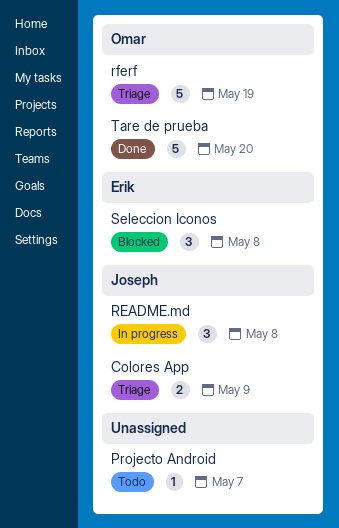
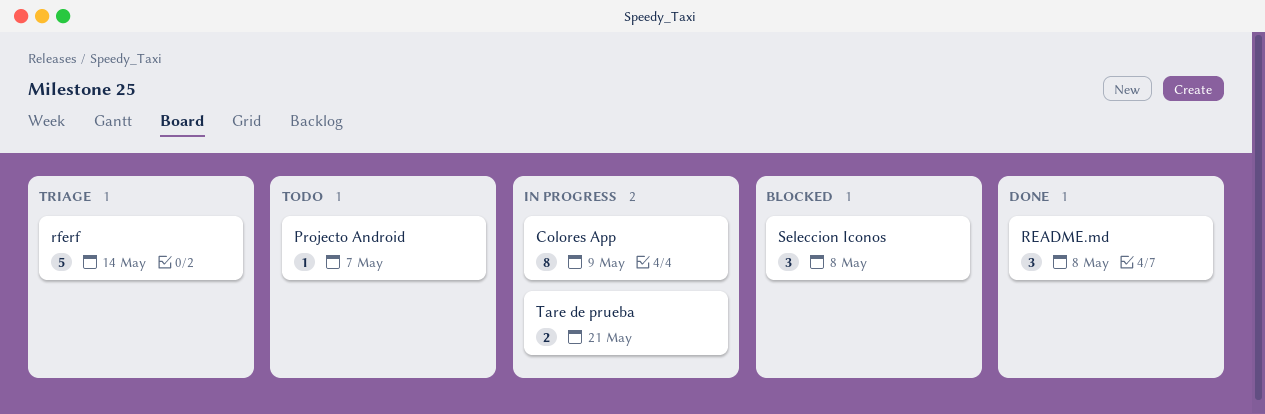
Colores App, status: Triage -> In progress
Colores App, estimate: 2 -> 8
README.md, status: In progress -> Done
rferf, due: May 19 -> May 14
Tare de prueba, status: Done -> In progress
Tare de prueba, estimate: 5 -> 2
Tare de prueba, due: May 20 -> May 21

